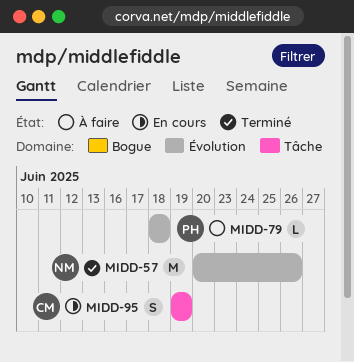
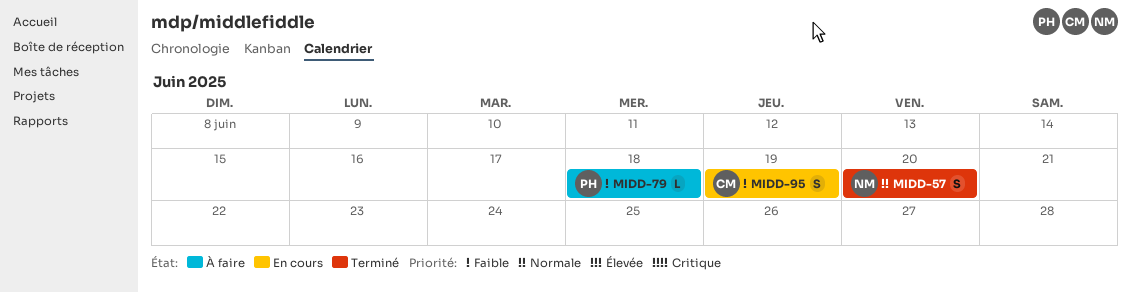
MIDD-57, estimate: M -> S
MIDD-57, due: Jun 26 -> Jun 20

